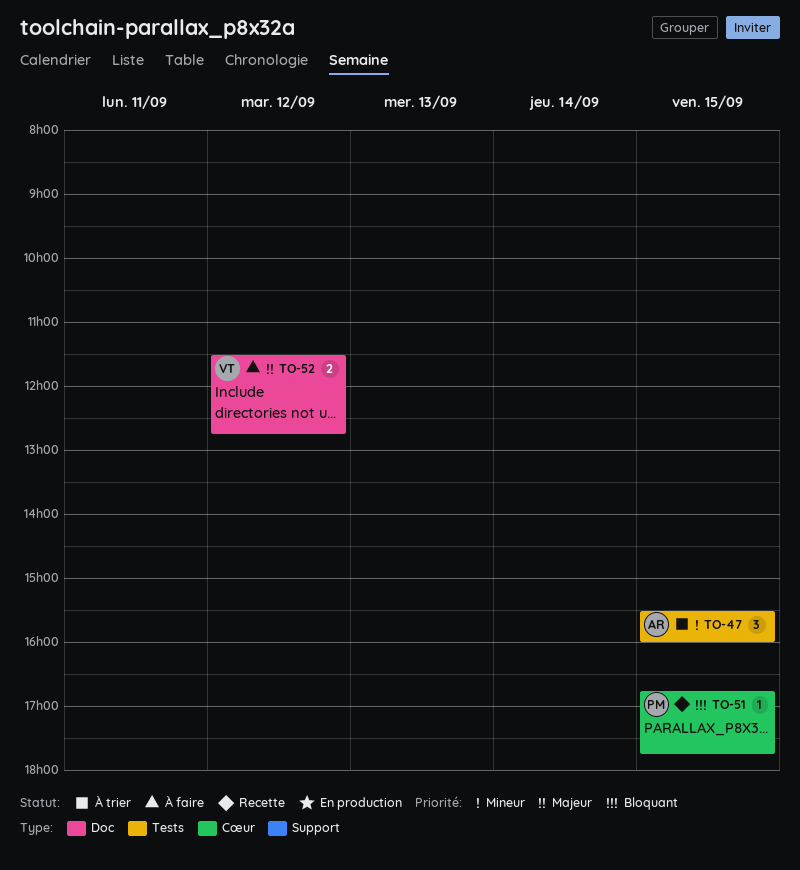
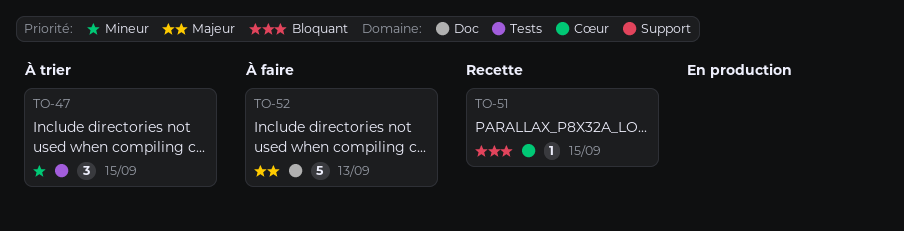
TO-52, estimate: 2 -> 5
TO-52, day: Sep 12 -> Sep 13

